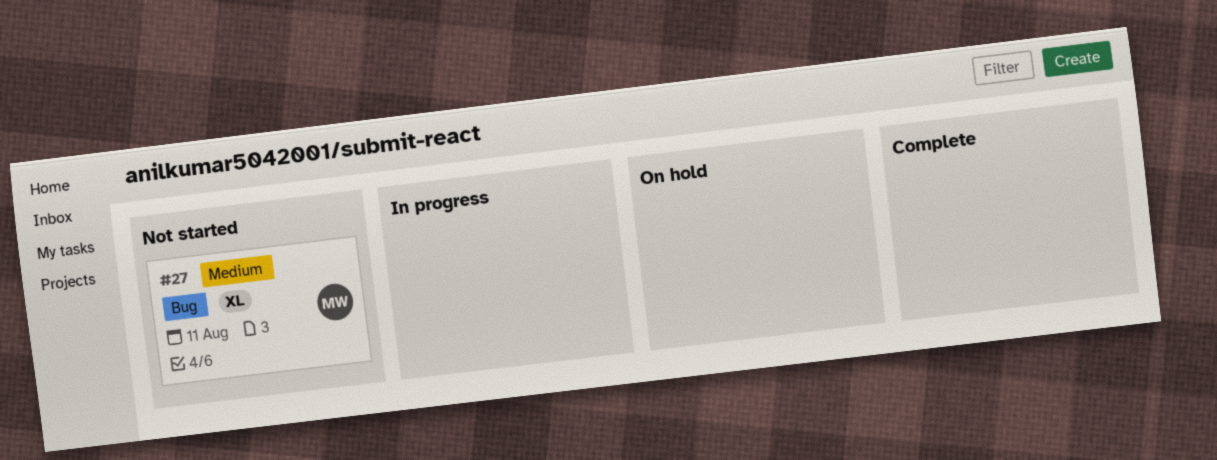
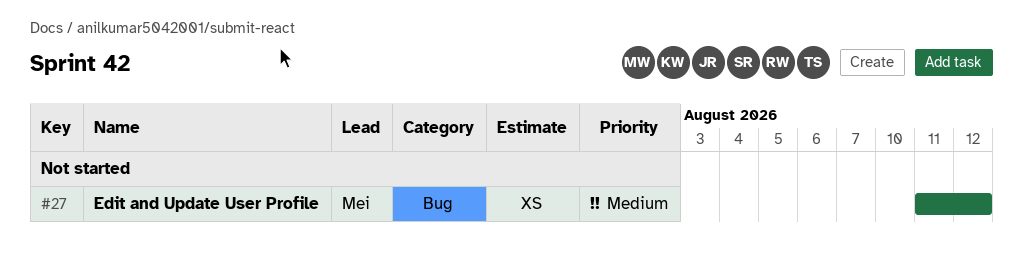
#27, estimate: XL -> XS
#27, due: Aug 11 -> Aug 12

